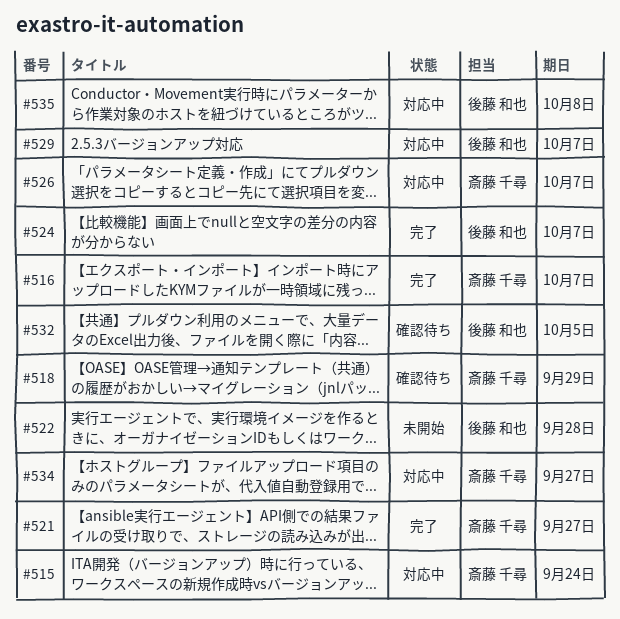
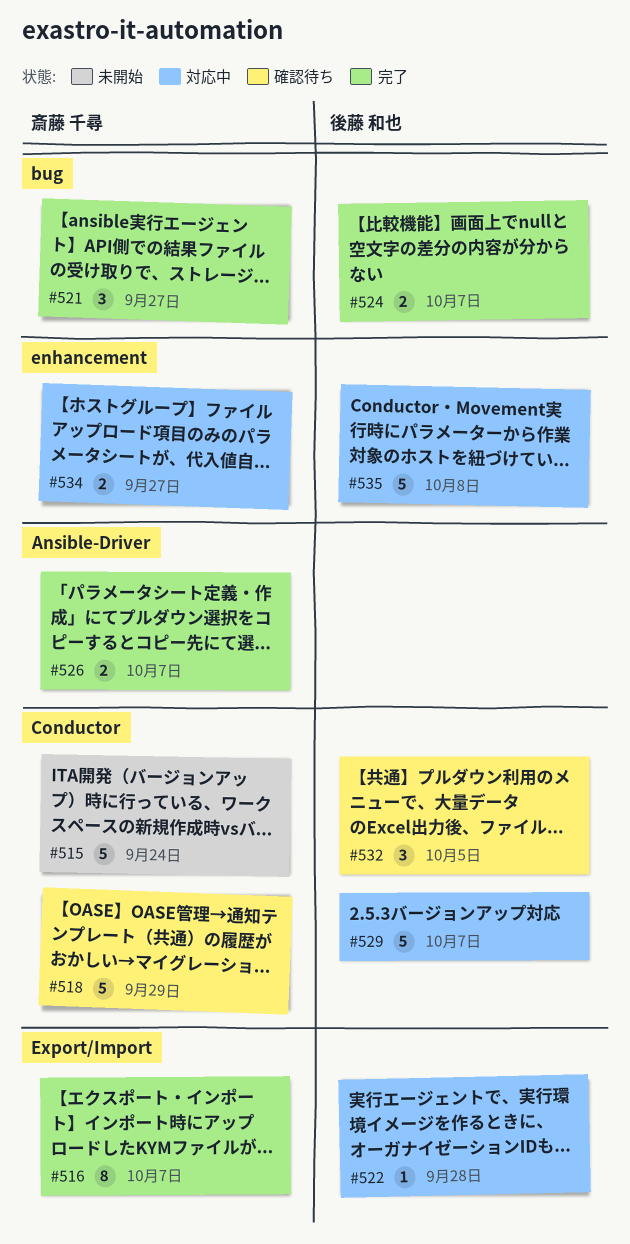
#515, status: 対応中 -> 未開始
#522, status: 未開始 -> 対応中
#526, status: 対応中 -> 完了

